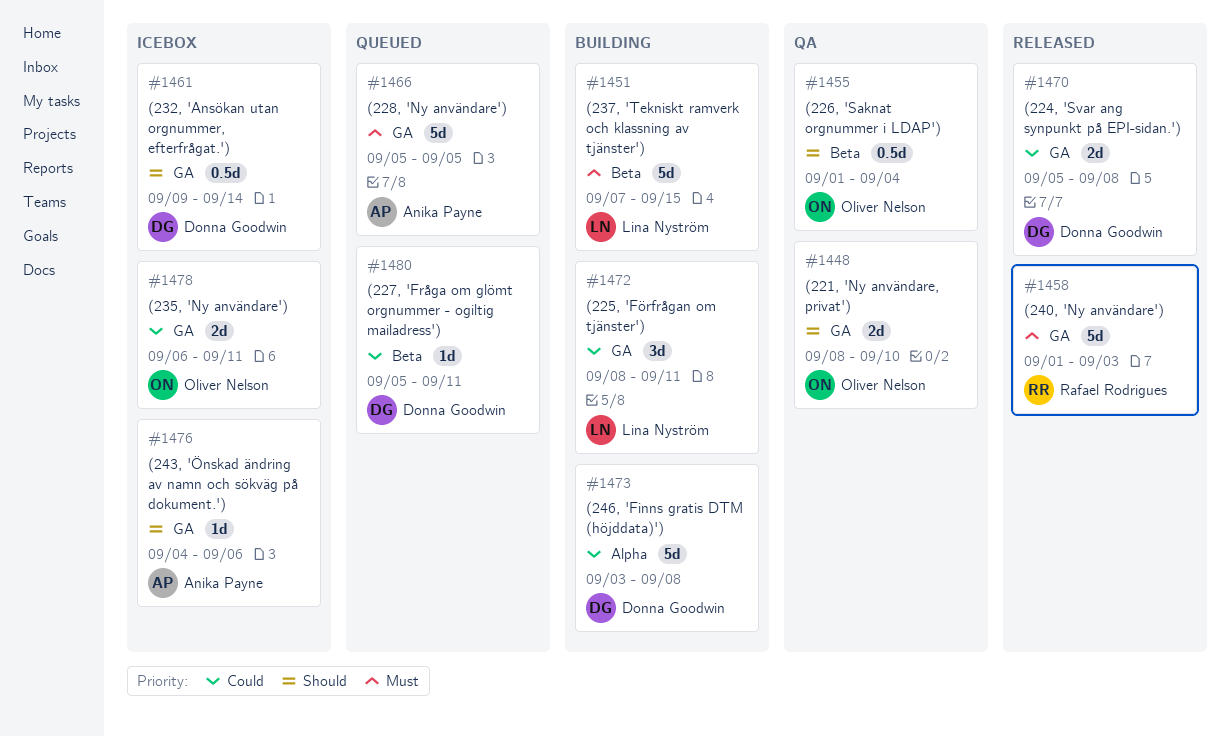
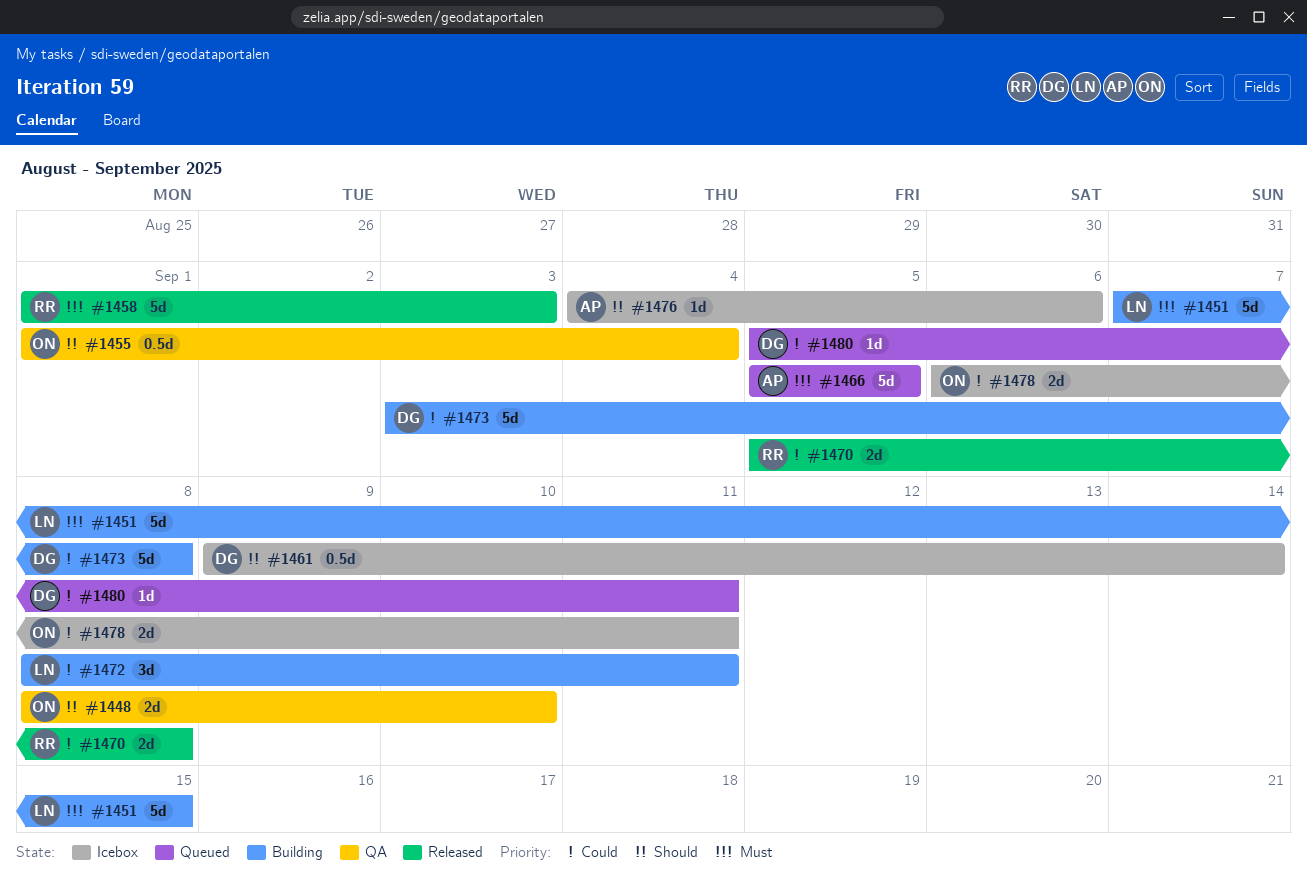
#1470, owner: Donna Goodwin -> Rafael Rodrigues

